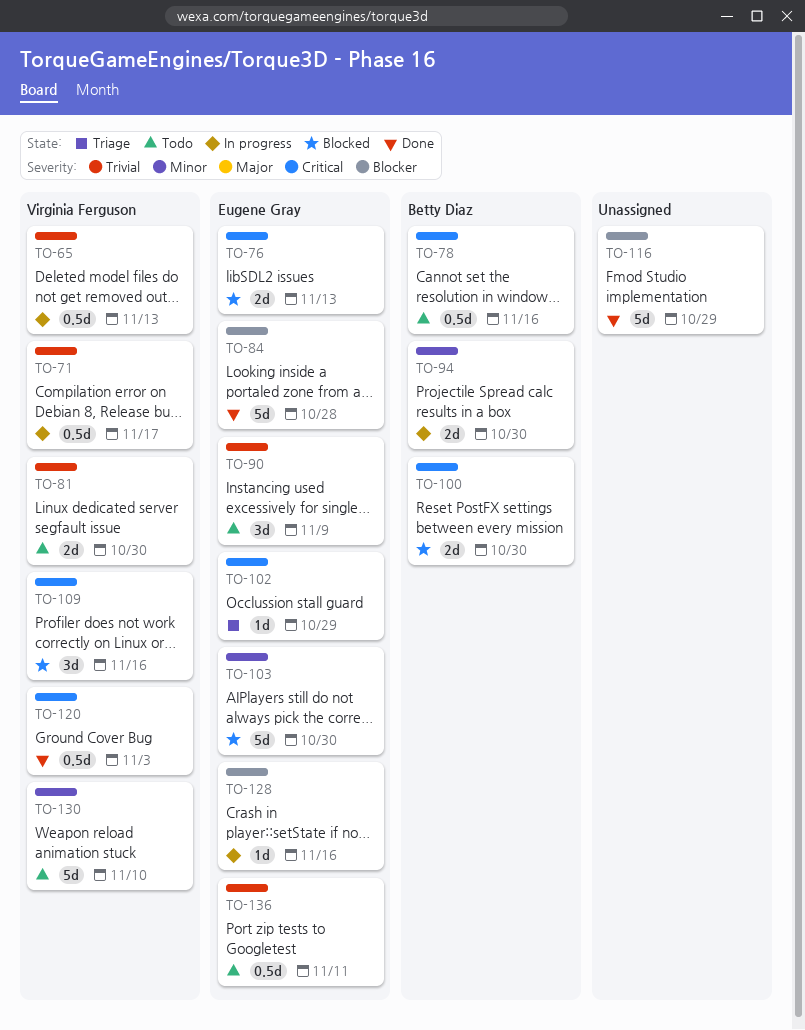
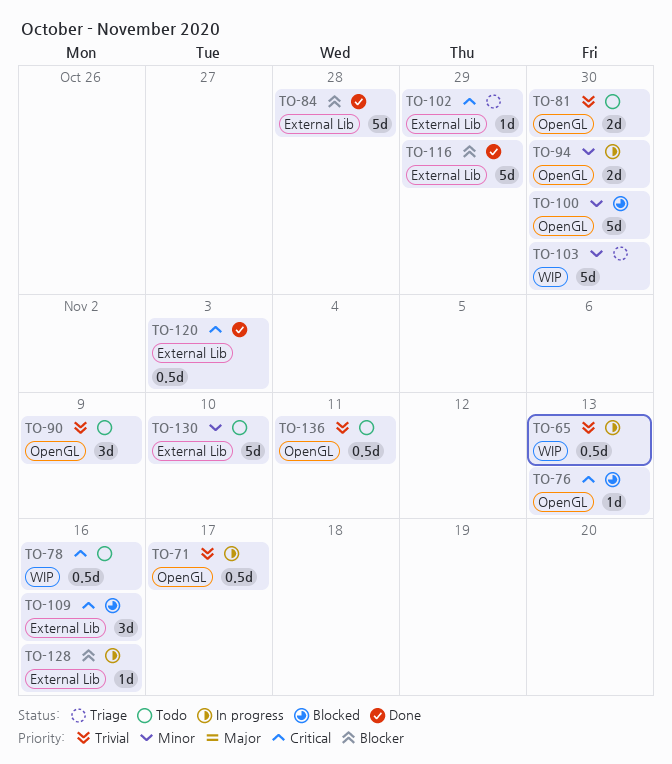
TO-76, estimate: 2d -> 1d
TO-100, priority: Critical -> Minor
TO-100, estimate: 2d -> 5d
TO-103, status: Blocked -> Triage

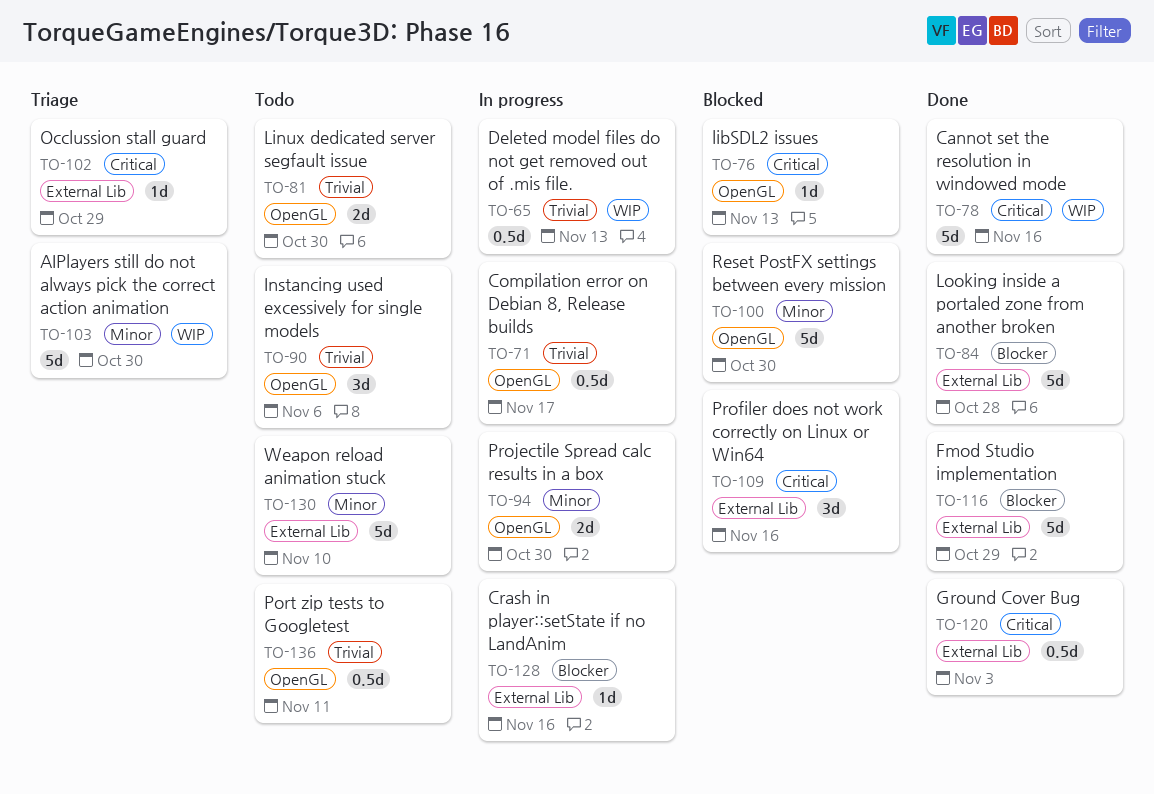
TO-78, status: Todo -> Done
TO-78, estimate: 0.5d -> 5d
TO-90, due: Nov 9 -> Nov 6

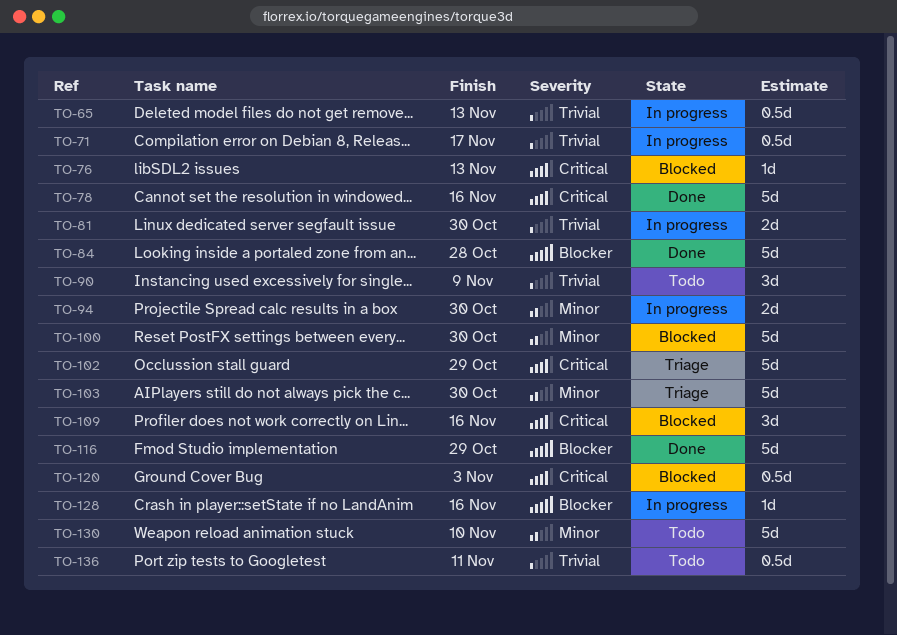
TO-81, status: Todo -> In progress
TO-90, due: Nov 6 -> Nov 9
TO-102, estimate: 1d -> 5d
TO-120, status: Done -> Blocked

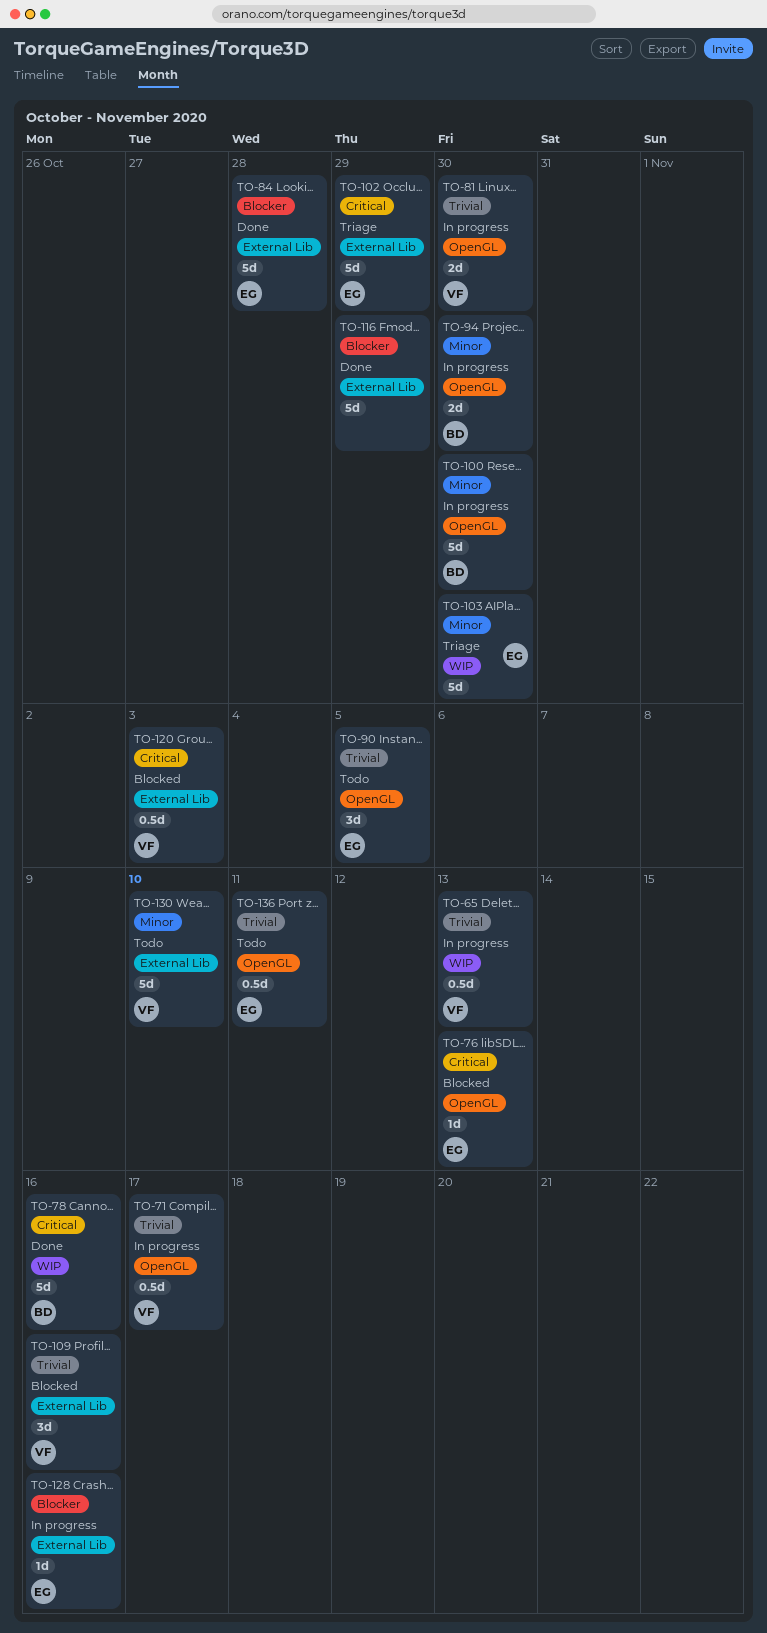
TO-90, due: Nov 9 -> Nov 5
TO-100, status: Blocked -> In progress
TO-109, priority: Critical -> Trivial

